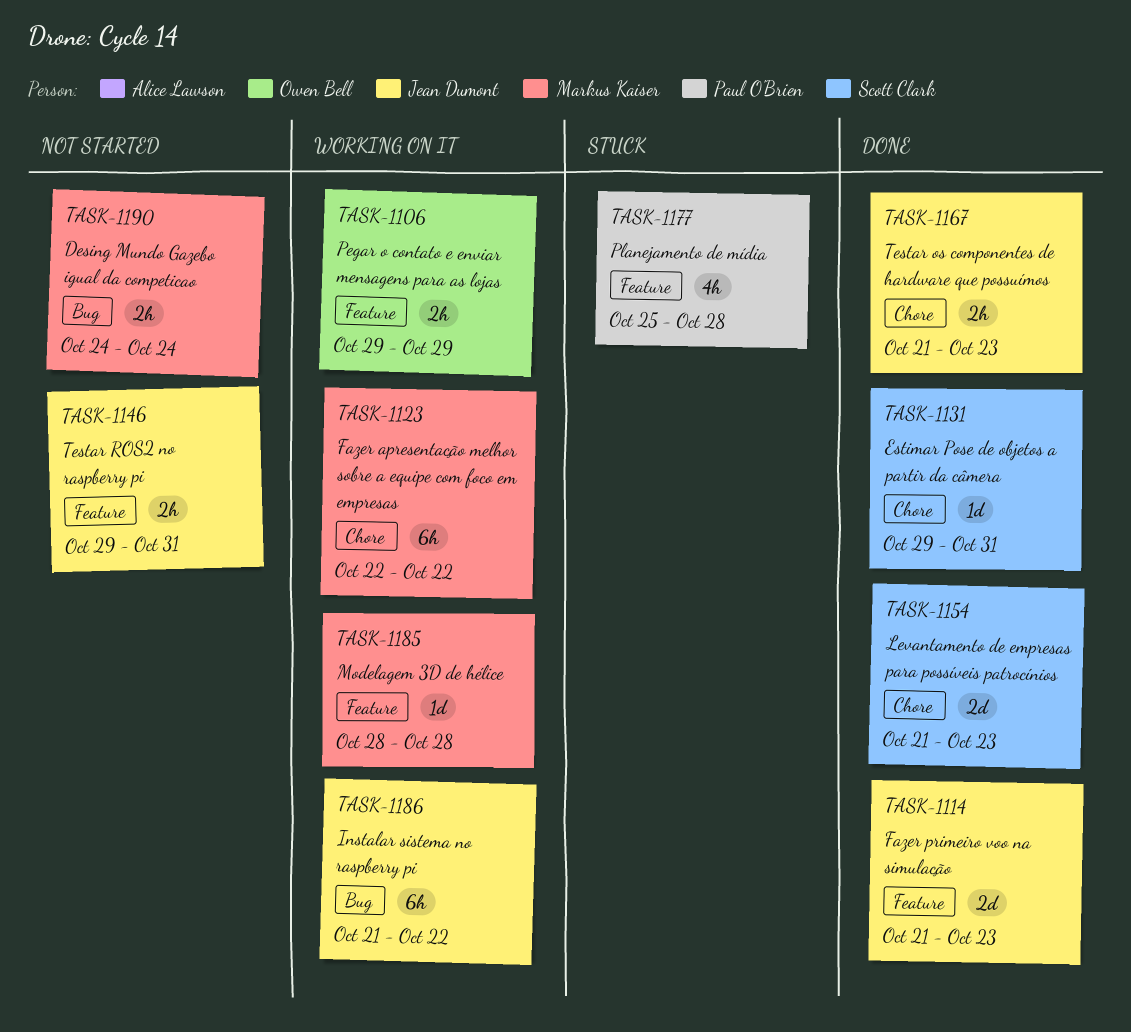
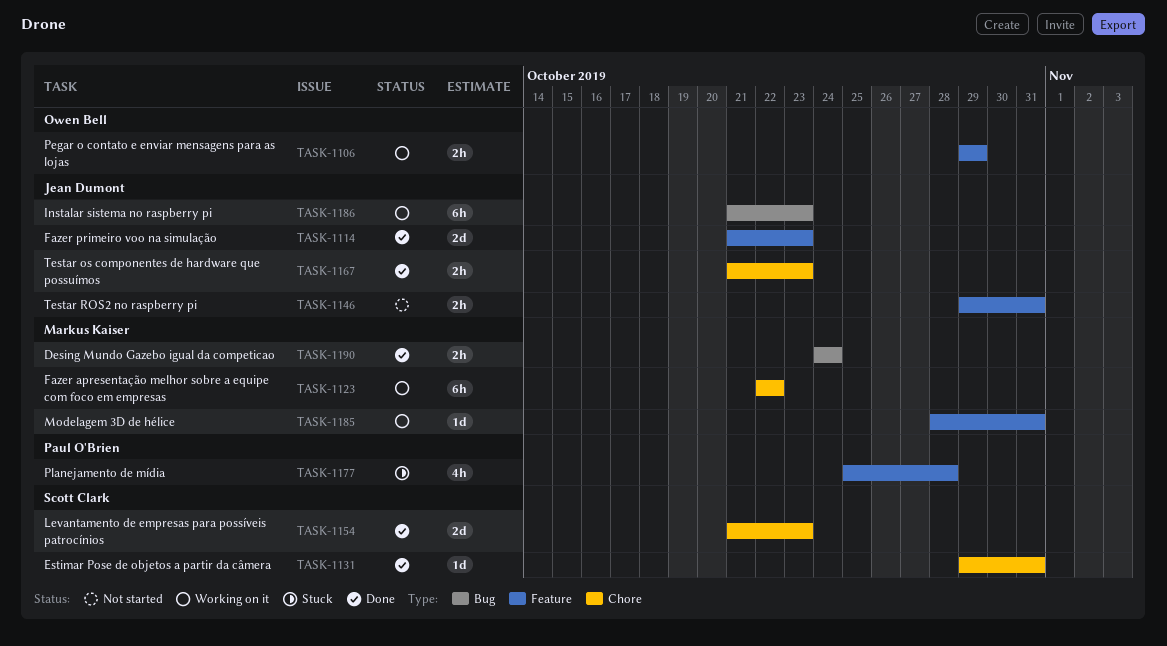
TASK-1185, due: Oct 28 -> Oct 31
TASK-1186, due: Oct 22 -> Oct 23
TASK-1190, status: Not started -> Done

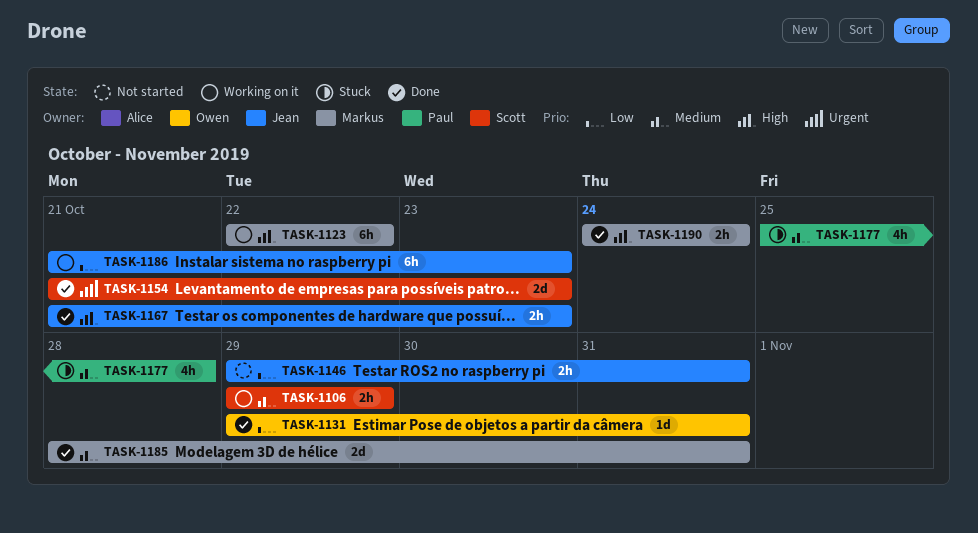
TASK-1106, owner: Owen Bell -> Scott Clark
TASK-1114: present -> none
TASK-1131, owner: Scott Clark -> Owen Bell
TASK-1185, status: Working on it -> Done
TASK-1185, estimate: 1d -> 2d

